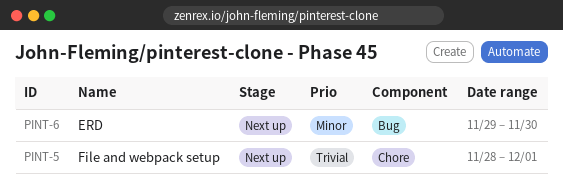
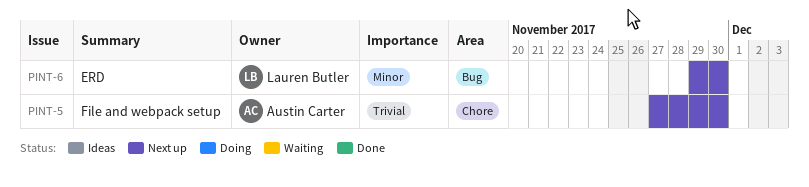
PINT-5, start: Nov 28 -> Nov 27
PINT-5, due: Dec 1 -> Nov 30

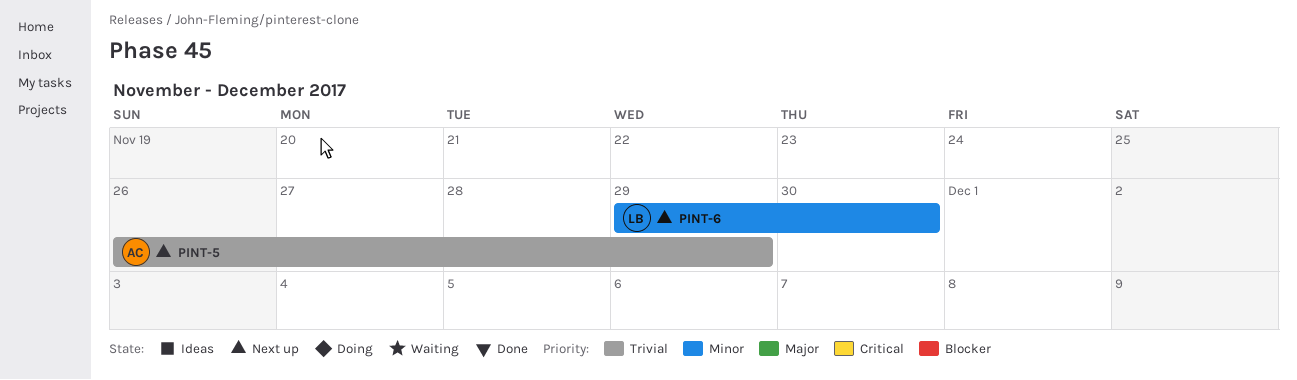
PINT-5, start: Nov 27 -> Nov 26
PINT-5, due: Nov 30 -> Nov 29

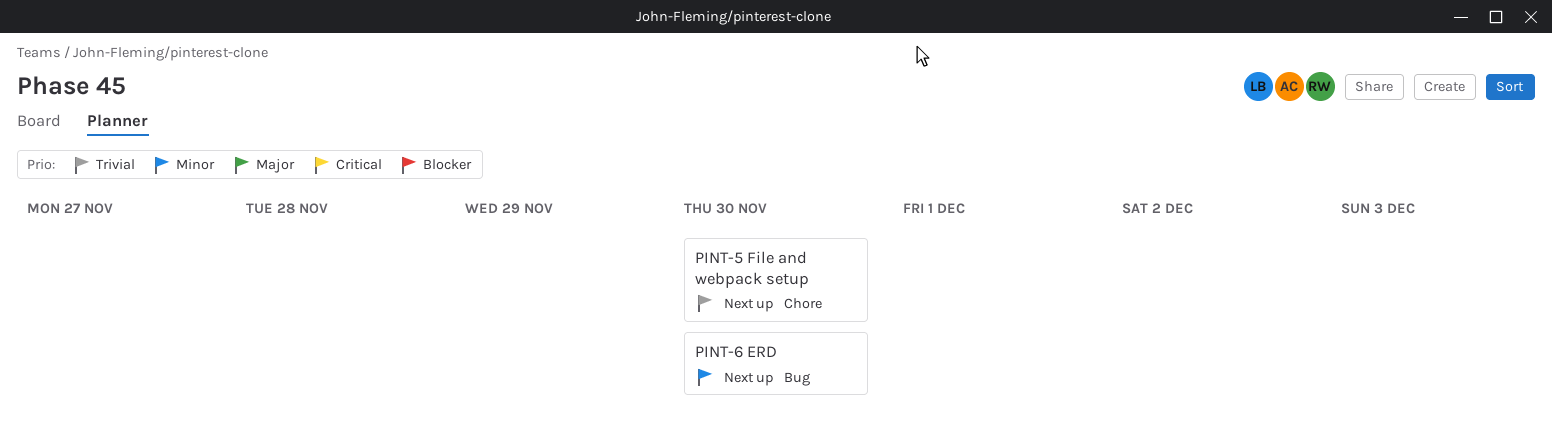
PINT-5, due: Nov 29 -> Nov 30

